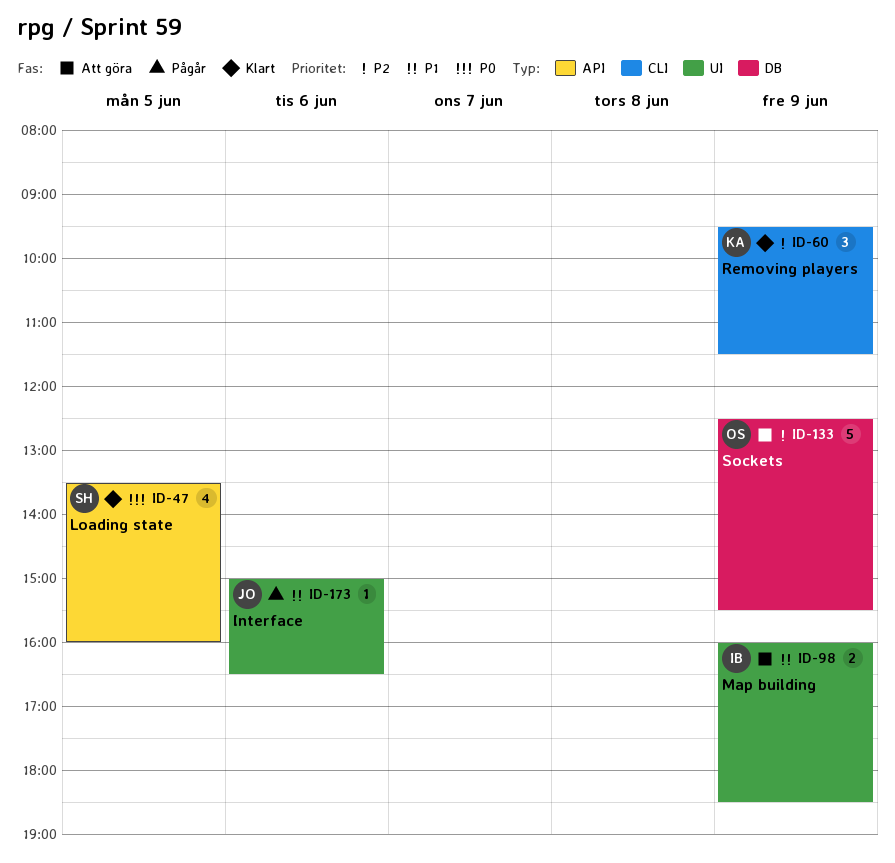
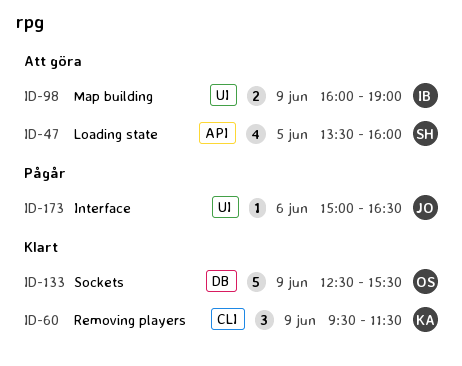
ID-47, status: Klart -> Att göra
ID-98, ends: 18:30 -> 19:00
ID-133, status: Att göra -> Klart

